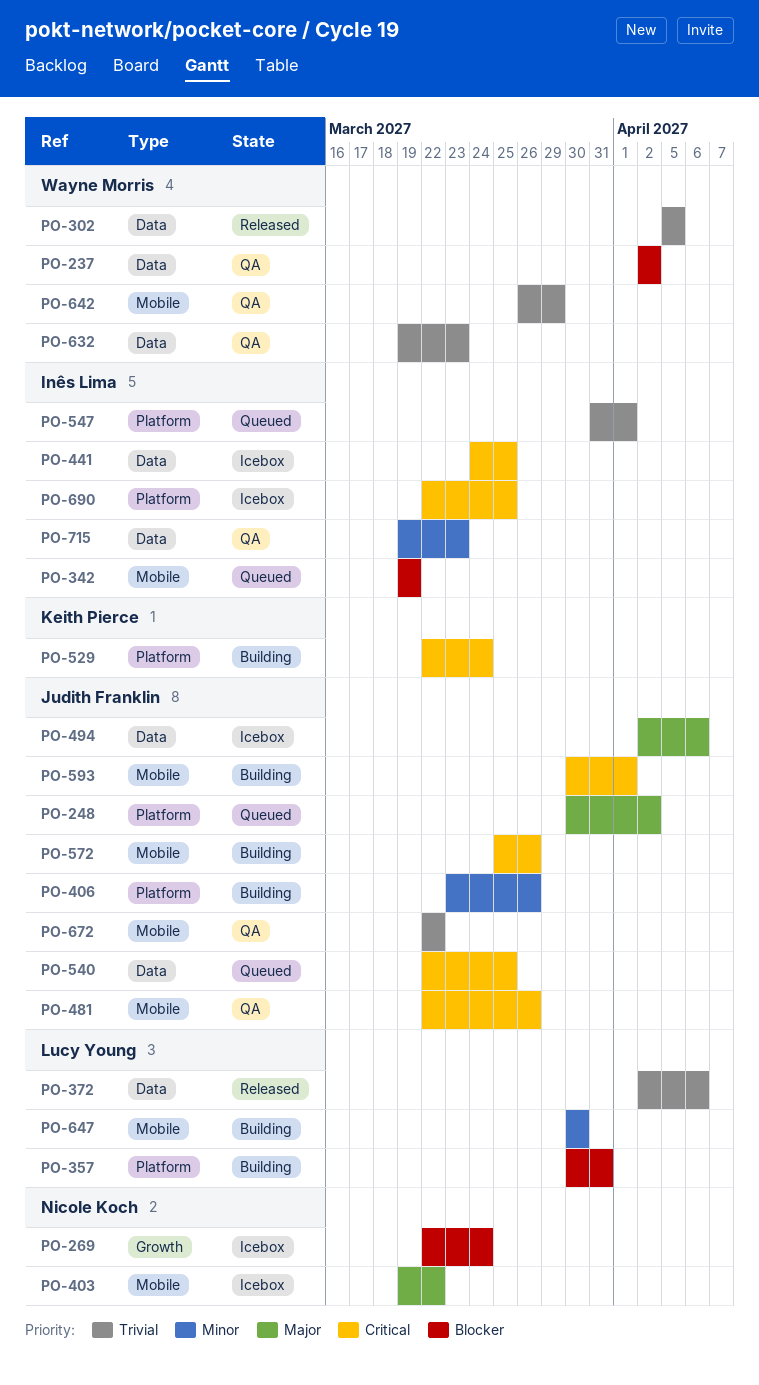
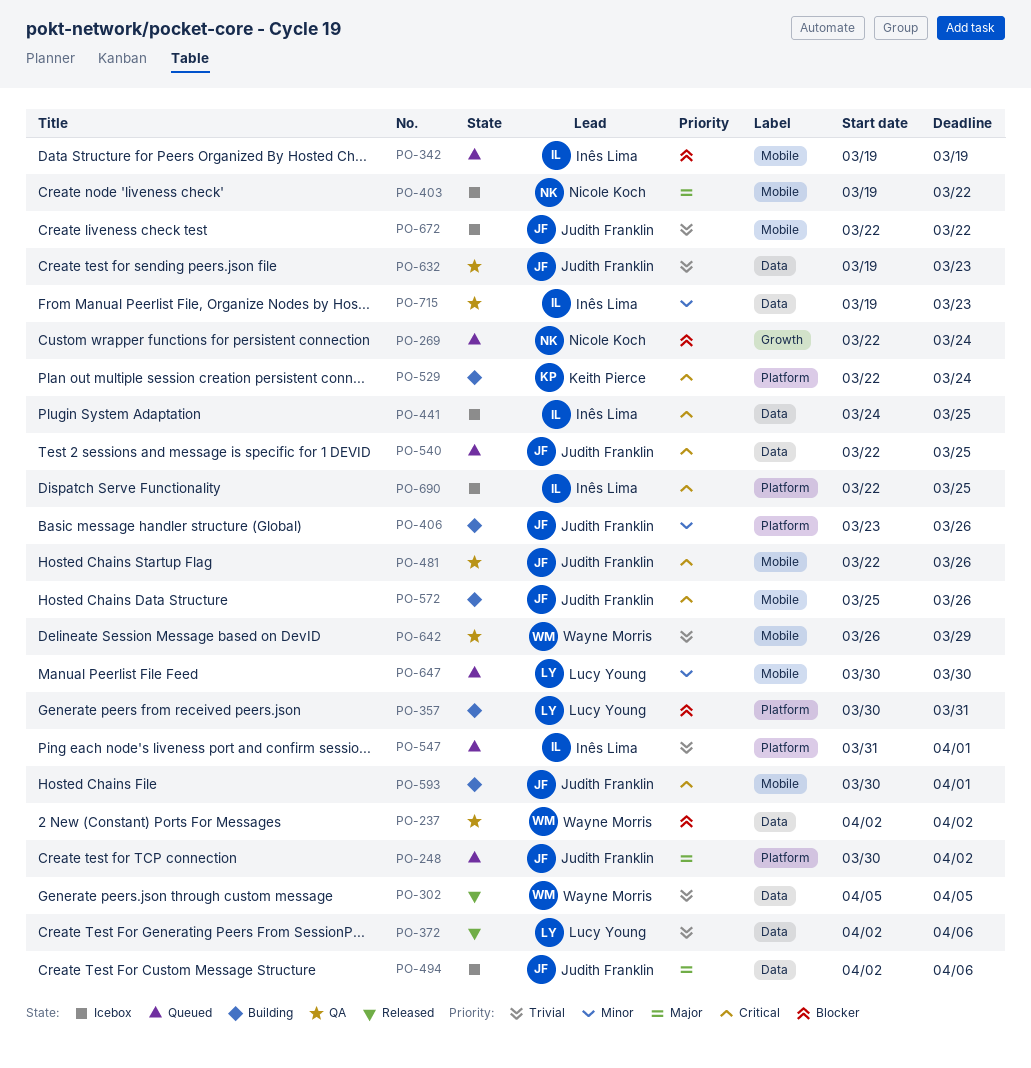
PO-269, status: Icebox -> Queued
PO-632, owner: Wayne Morris -> Judith Franklin
PO-647, status: Building -> Queued
PO-672, status: QA -> Icebox

